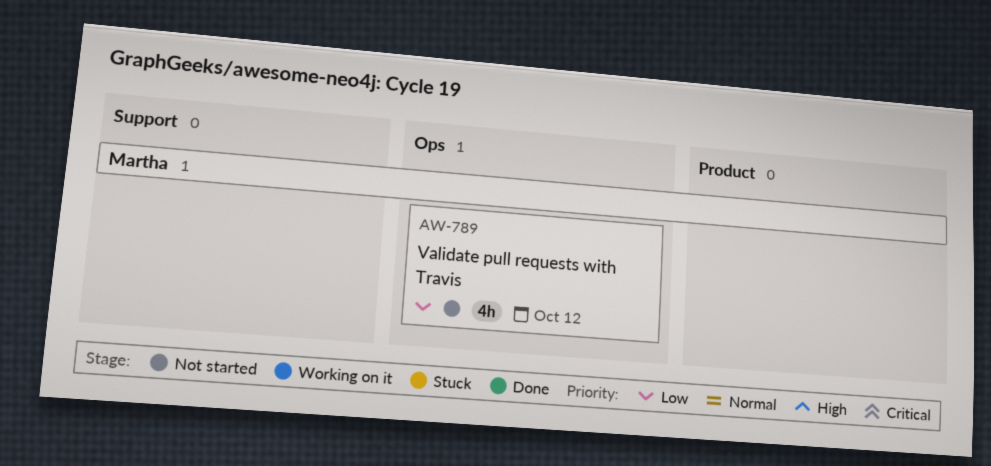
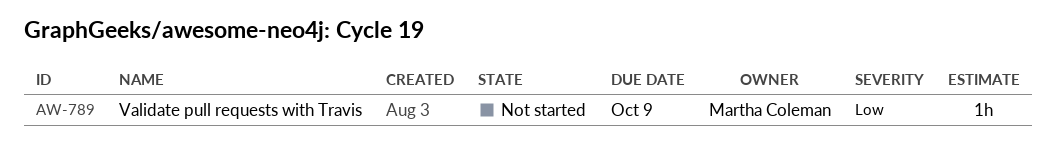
AW-789, estimate: 4h -> 1h
AW-789, due: Oct 12 -> Oct 9

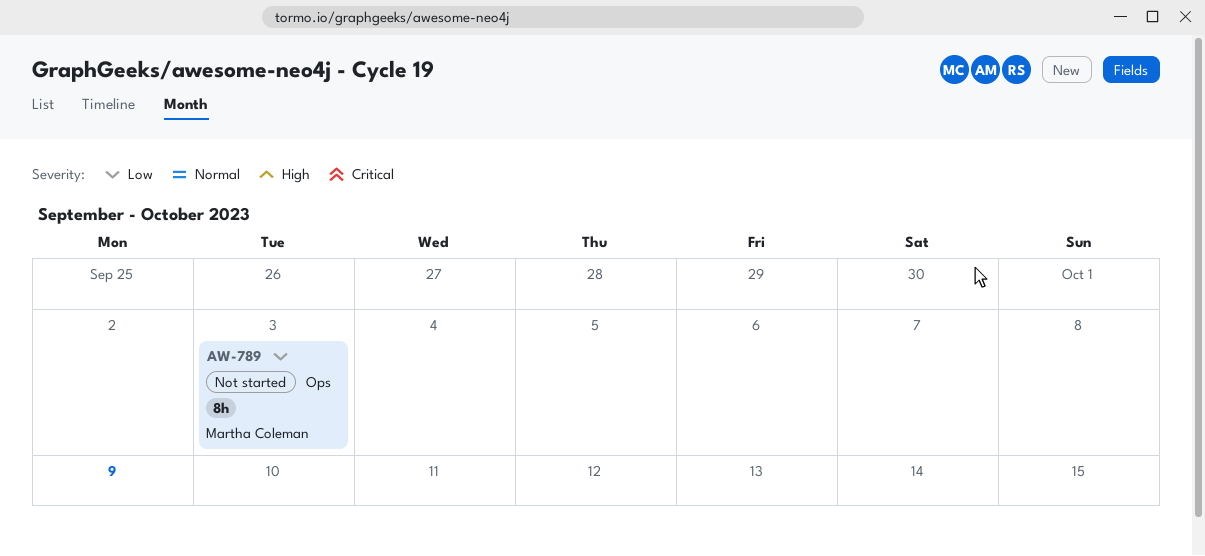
AW-789, estimate: 1h -> 8h
AW-789, due: Oct 9 -> Oct 3

